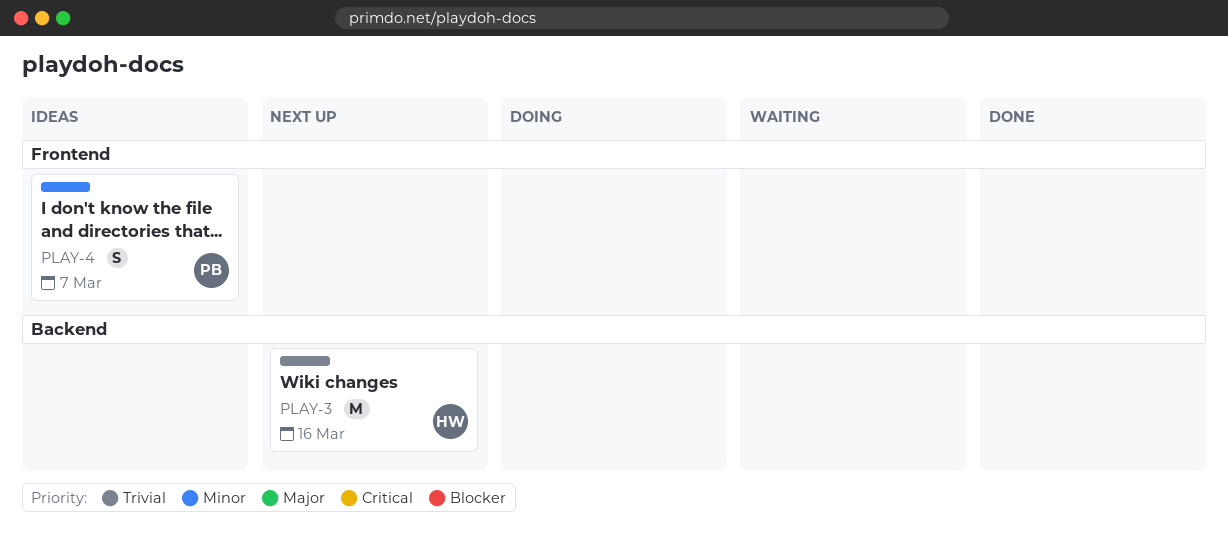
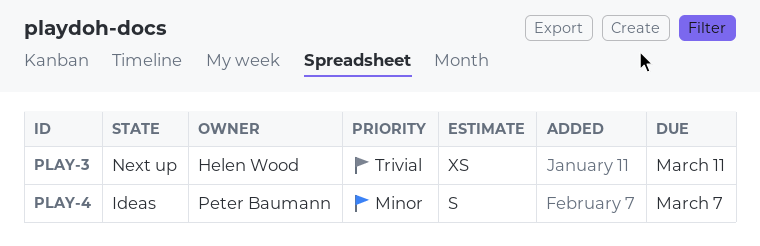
PLAY-3, estimate: M -> XS
PLAY-3, due: Mar 16 -> Mar 11

